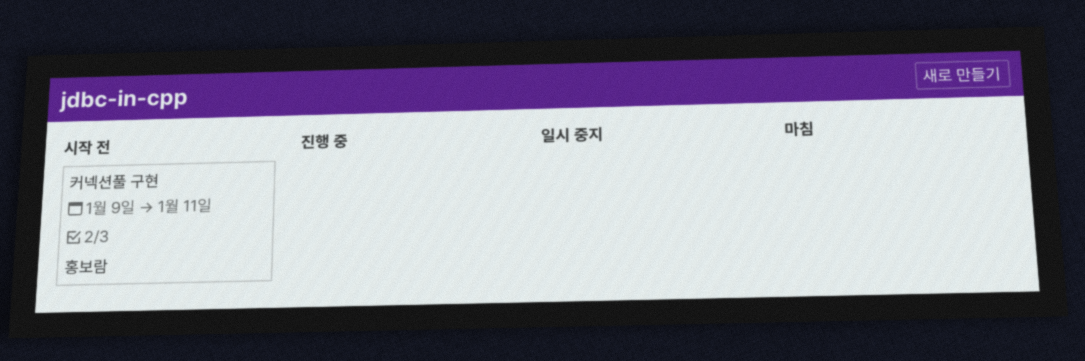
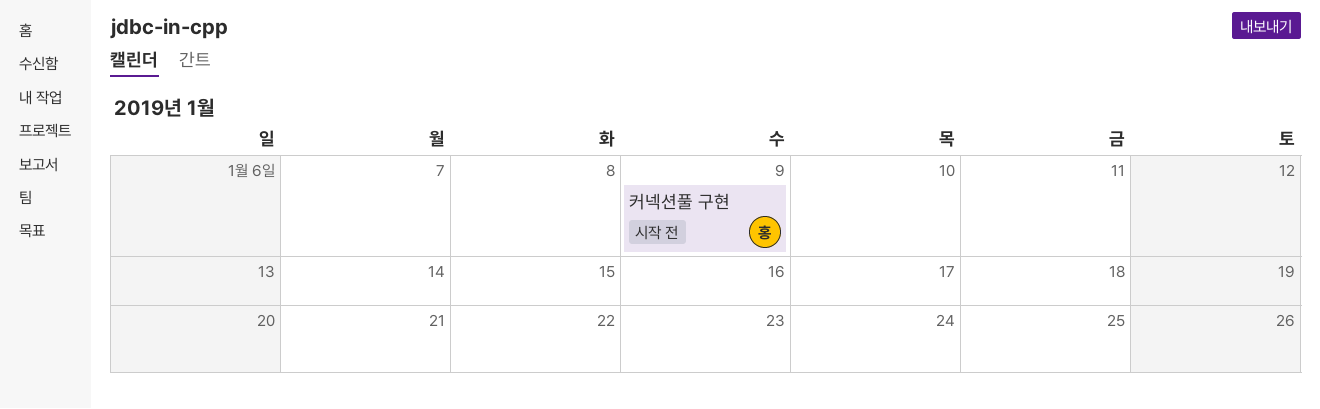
커넥션풀 구현, due: Jan 11 -> Jan 9

